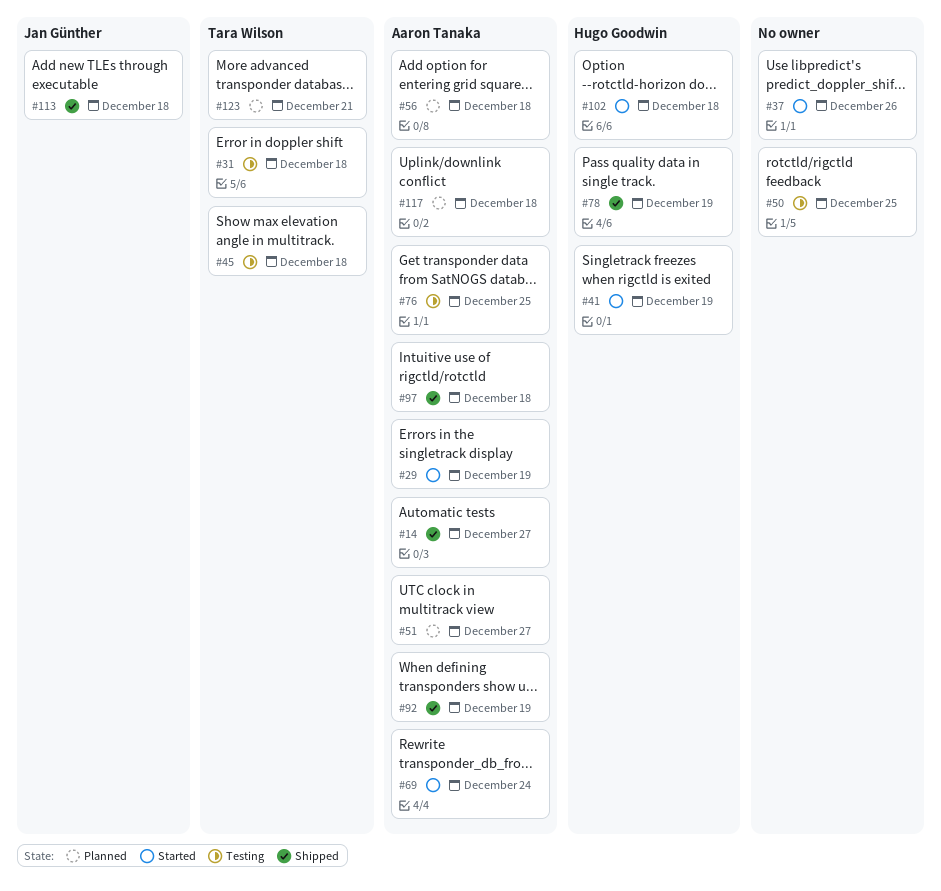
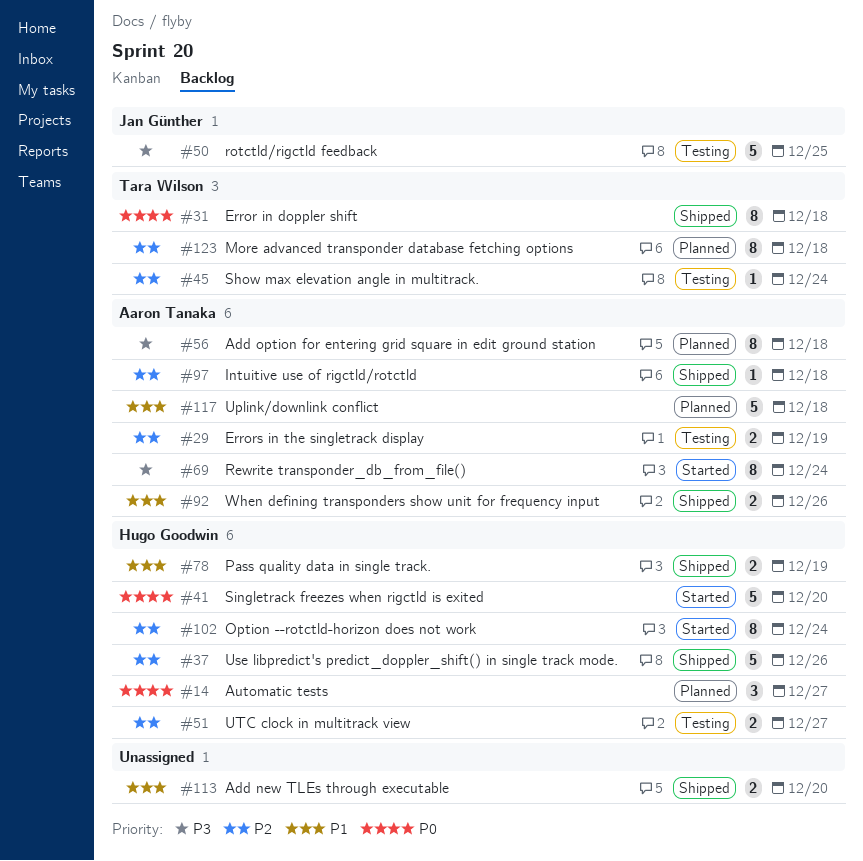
#14, status: Shipped -> Planned
#14, owner: Aaron Tanaka -> Hugo Goodwin
#29, status: Started -> Testing
#31, status: Testing -> Shipped
#37, status: Started -> Shipped
#37, owner: none -> Hugo Goodwin
#41, due: Dec 19 -> Dec 20
#45, due: Dec 18 -> Dec 24
#50, owner: none -> Jan Günther
#51, status: Planned -> Testing
#51, owner: Aaron Tanaka -> Hugo Goodwin
#76: present -> none
#92, due: Dec 19 -> Dec 26
#102, due: Dec 18 -> Dec 24
#113, owner: Jan Günther -> none
#113, due: Dec 18 -> Dec 20
#123, due: Dec 21 -> Dec 18

